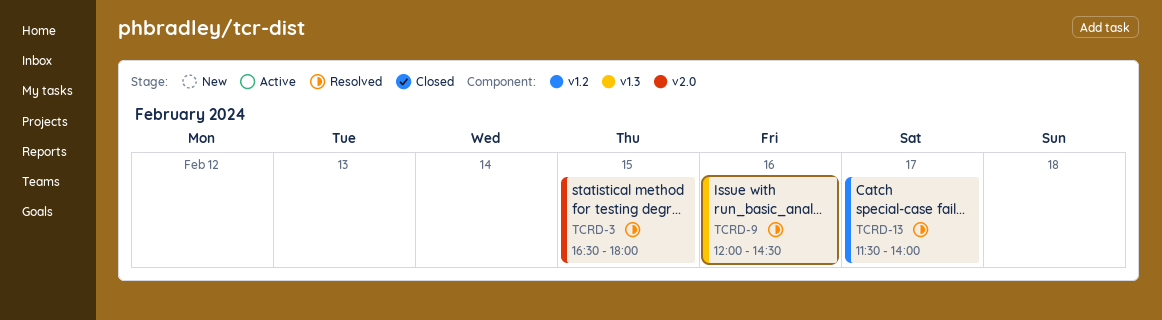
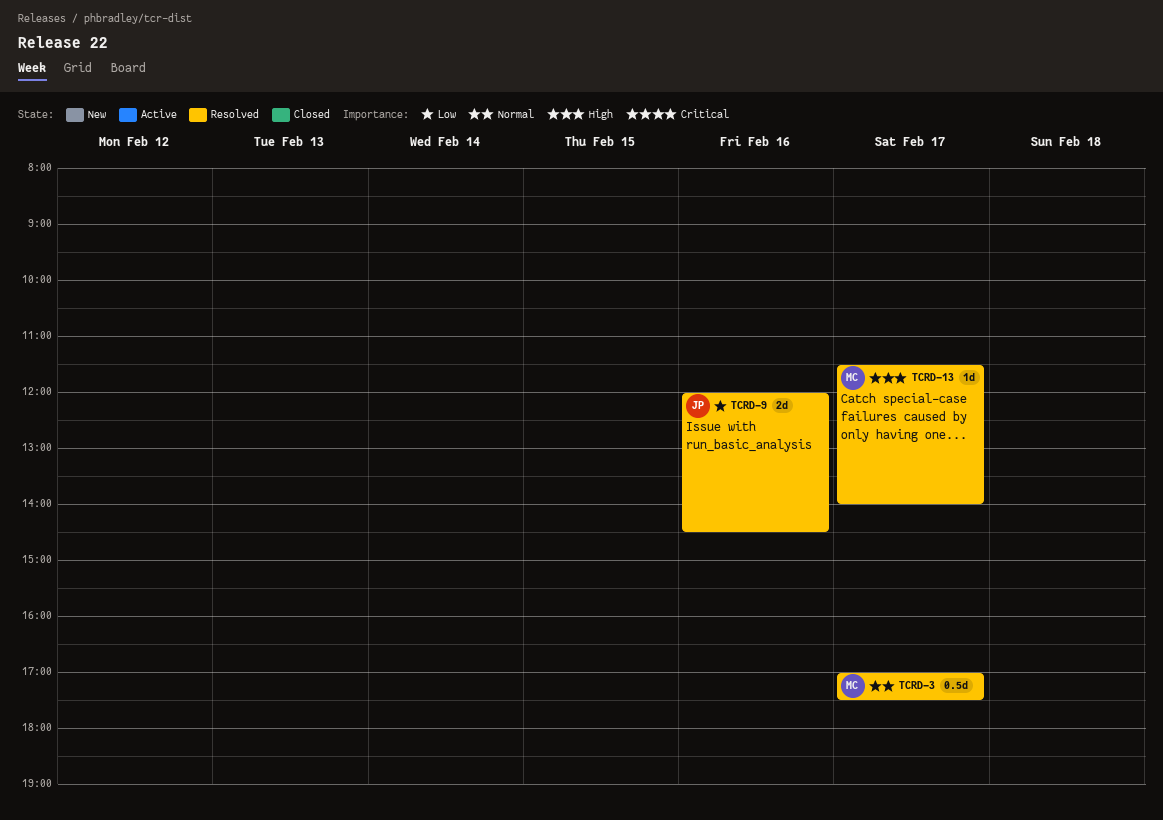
TCRD-3, day: Feb 15 -> Feb 17
TCRD-3, begins: 16:30 -> 17:00
TCRD-3, ends: 18:00 -> 17:30

